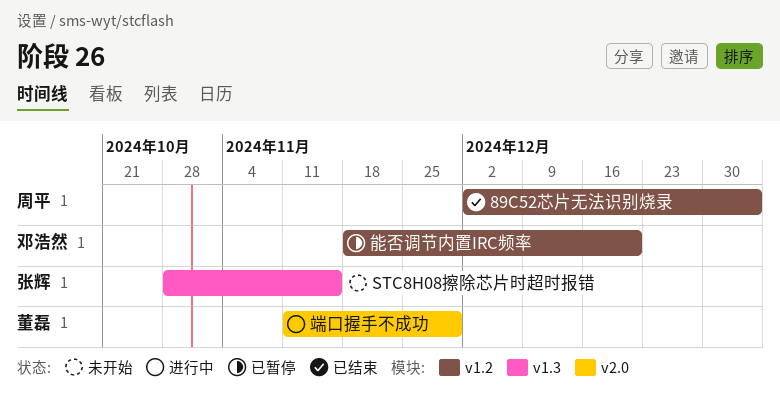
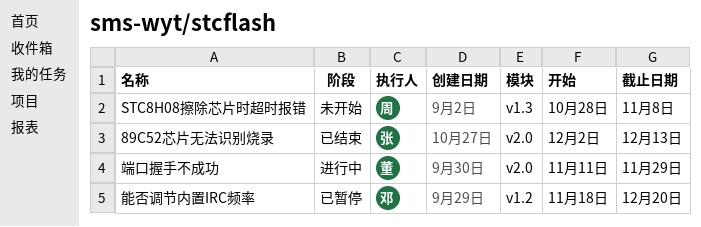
89C52芯片无法识别烧录, owner: 周平 -> 张辉
89C52芯片无法识别烧录, label: v1.2 -> v2.0
89C52芯片无法识别烧录, due: Jan 3 -> Dec 13
STC8H08擦除芯片时超时报错, owner: 张辉 -> 周平
STC8H08擦除芯片时超时报错, due: Nov 15 -> Nov 8

